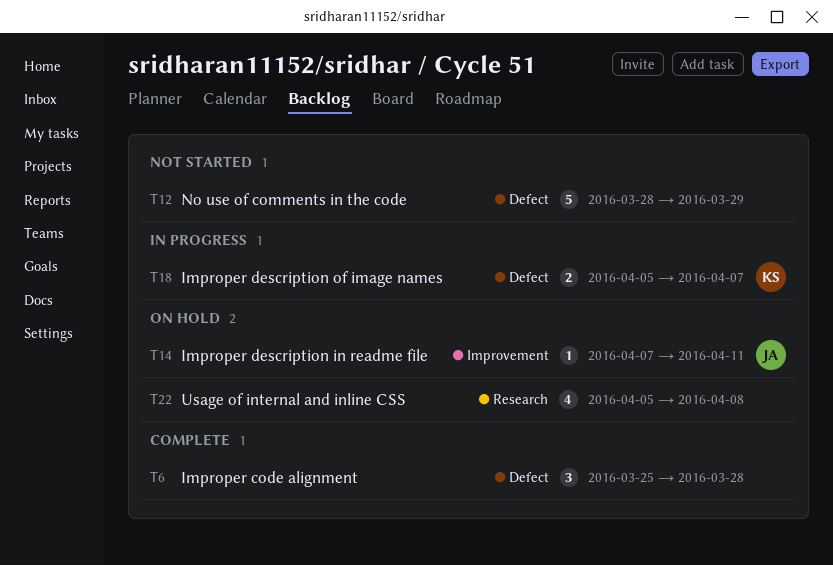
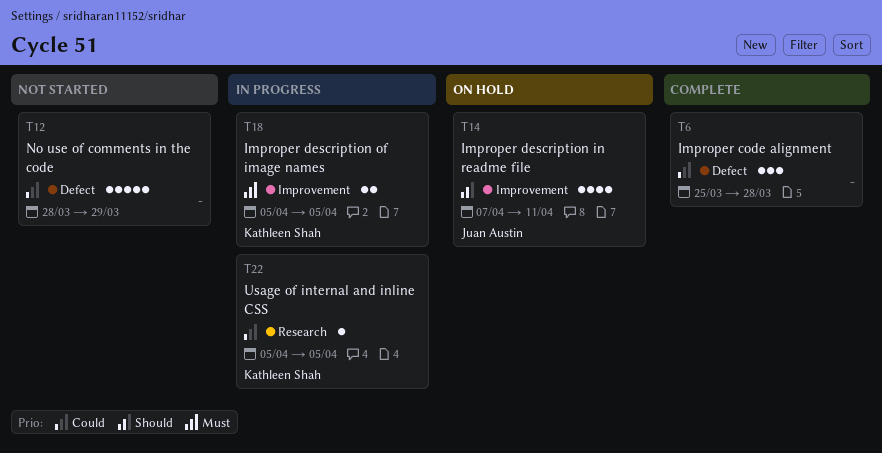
T14, estimate: 1 -> 4
T18, label: Defect -> Improvement
T18, due: Apr 7 -> Apr 5
T22, status: On hold -> In progress
T22, owner: none -> Kathleen Shah
T22, estimate: 4 -> 1
T22, due: Apr 8 -> Apr 5

